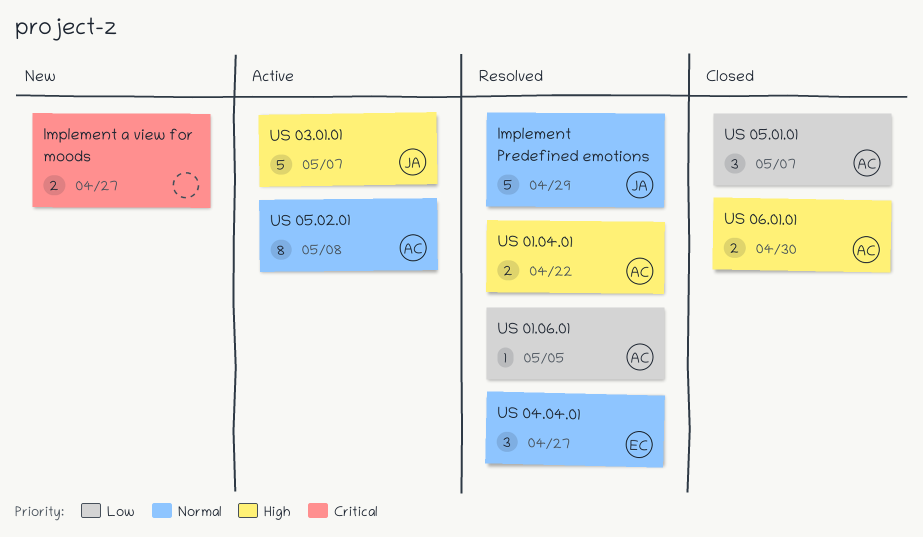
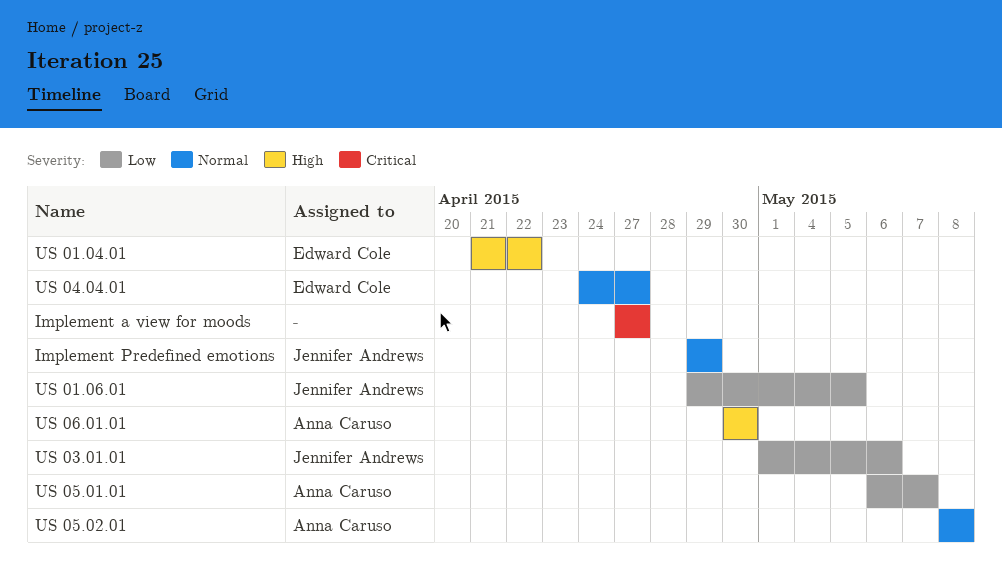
US 01.04.01, owner: Anna Caruso -> Edward Cole
US 01.06.01, owner: Anna Caruso -> Jennifer Andrews
US 03.01.01, priority: High -> Low
US 03.01.01, due: May 7 -> May 6

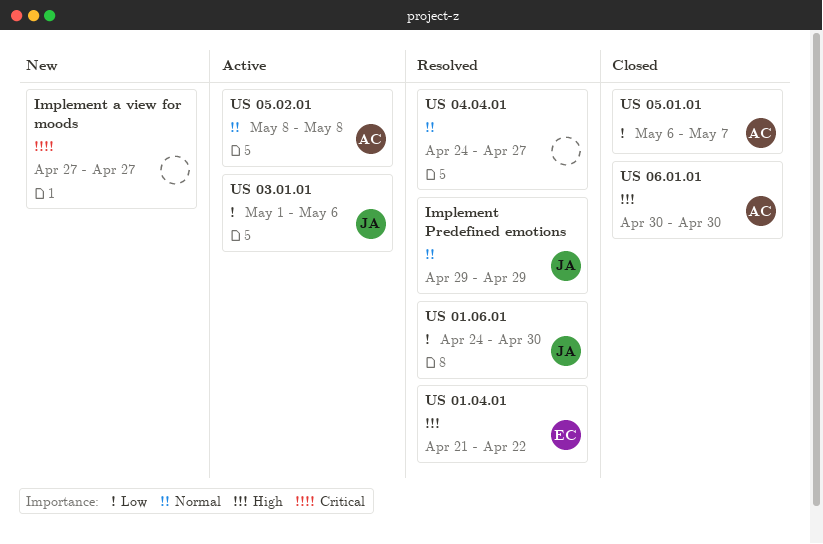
US 01.06.01, start: Apr 29 -> Apr 24
US 01.06.01, due: May 5 -> Apr 30
US 04.04.01, owner: Edward Cole -> none

